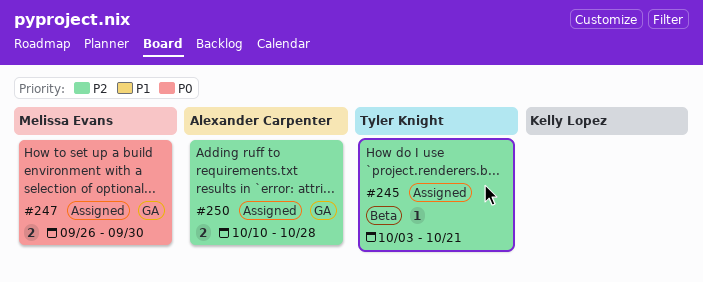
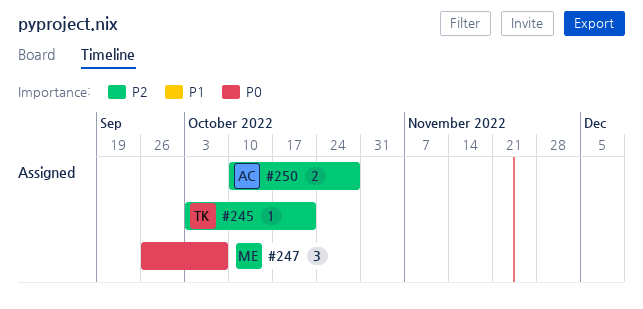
#247, estimate: 2 -> 3
#247, due: Sep 30 -> Oct 7

